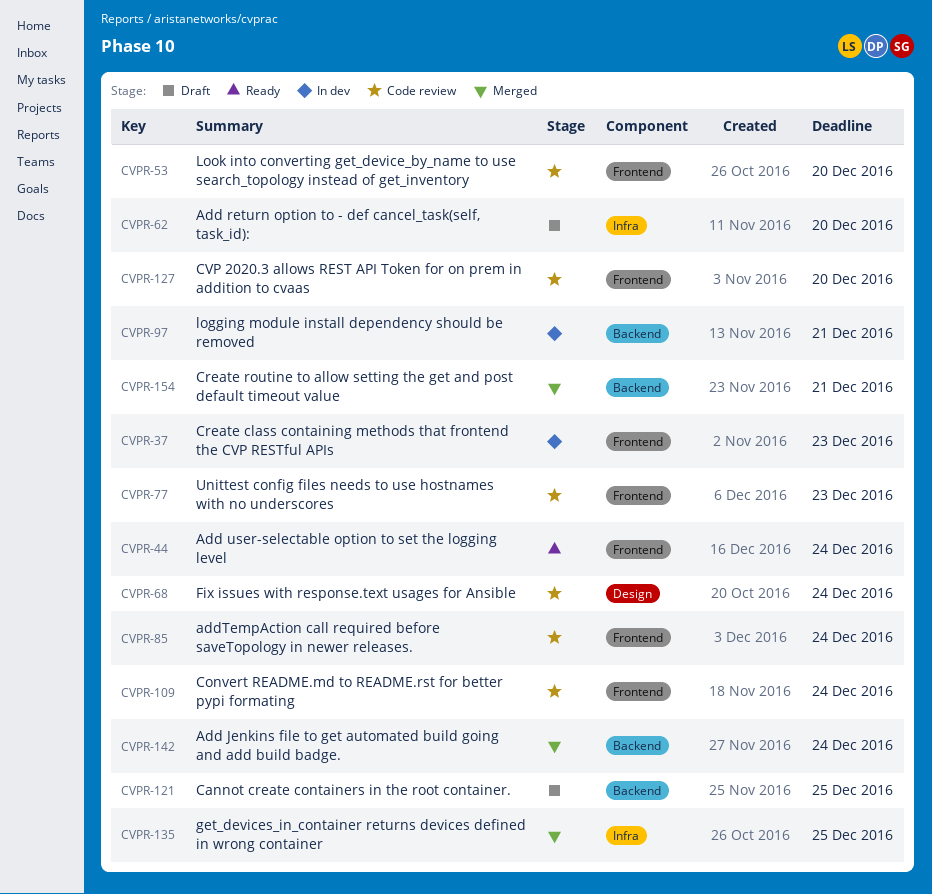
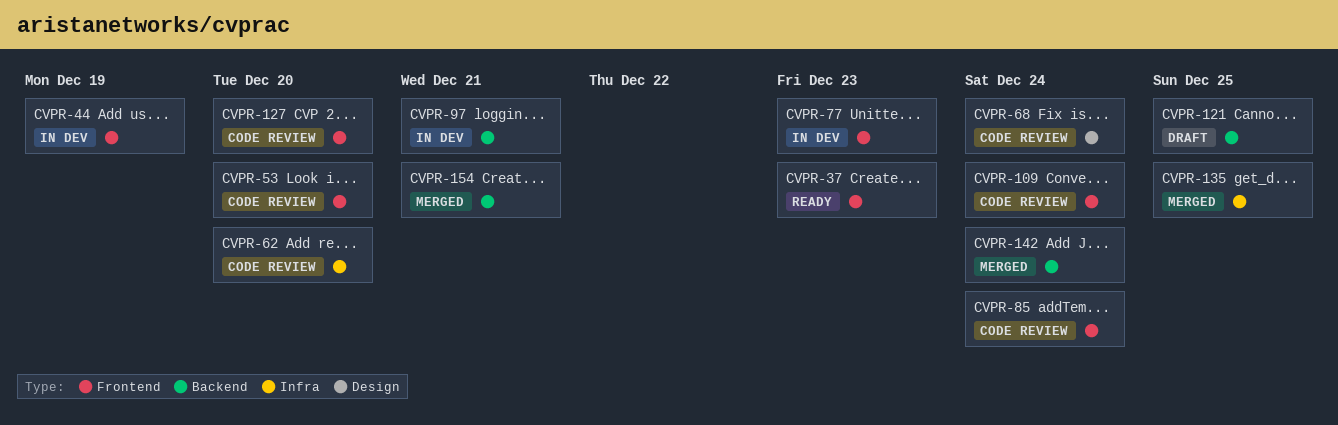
CVPR-37, status: In dev -> Ready
CVPR-44, status: Ready -> In dev
CVPR-44, due: Dec 24 -> Dec 19
CVPR-62, status: Draft -> Code review
CVPR-77, status: Code review -> In dev

